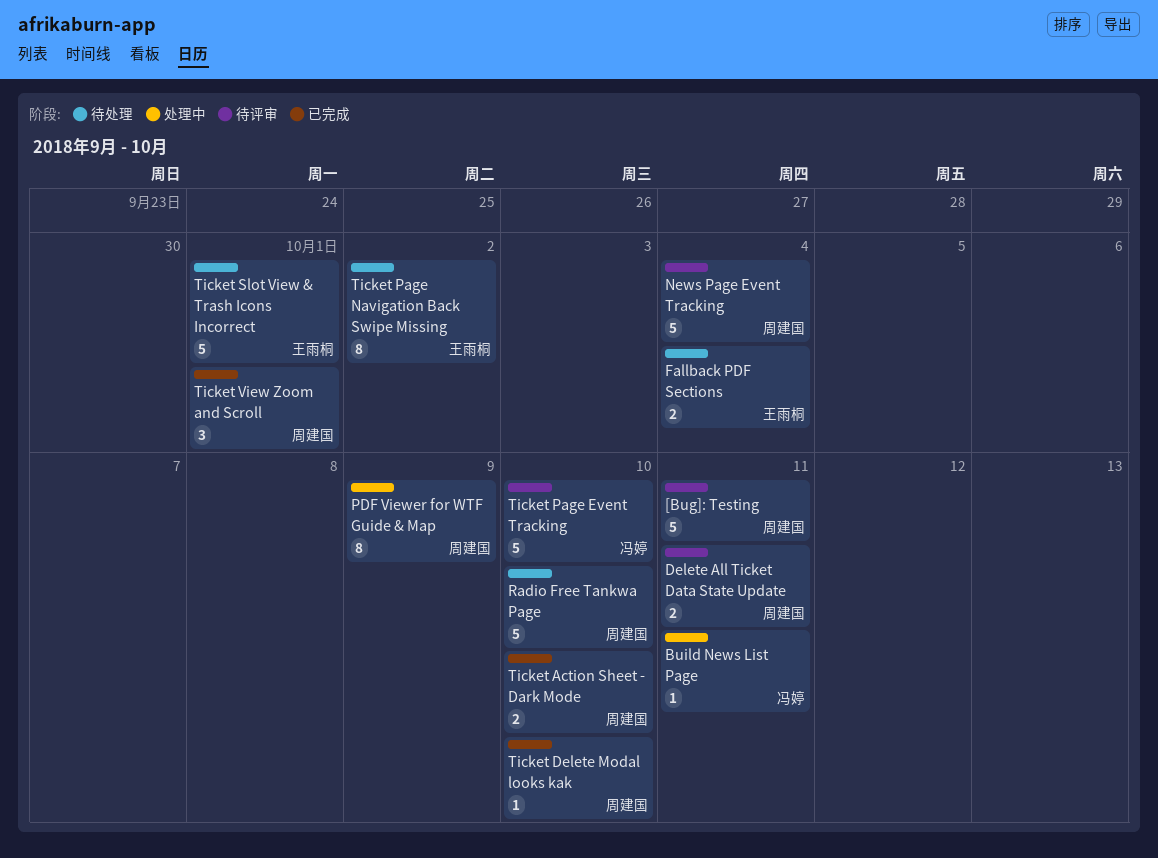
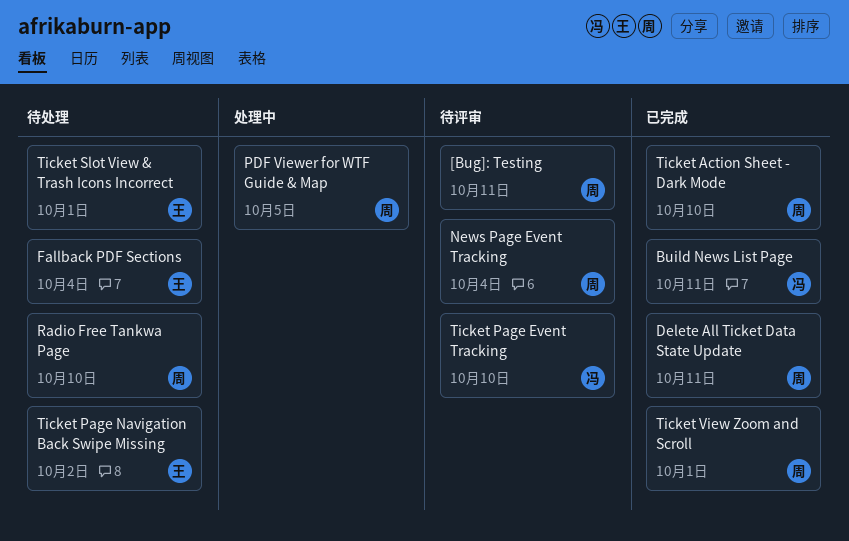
Build News List Page, status: 处理中 -> 已完成
Delete All Ticket Data State Update, status: 待评审 -> 已完成
PDF Viewer for WTF Guide & Map, due: Oct 9 -> Oct 5
Ticket Delete Modal looks kak: present -> none

